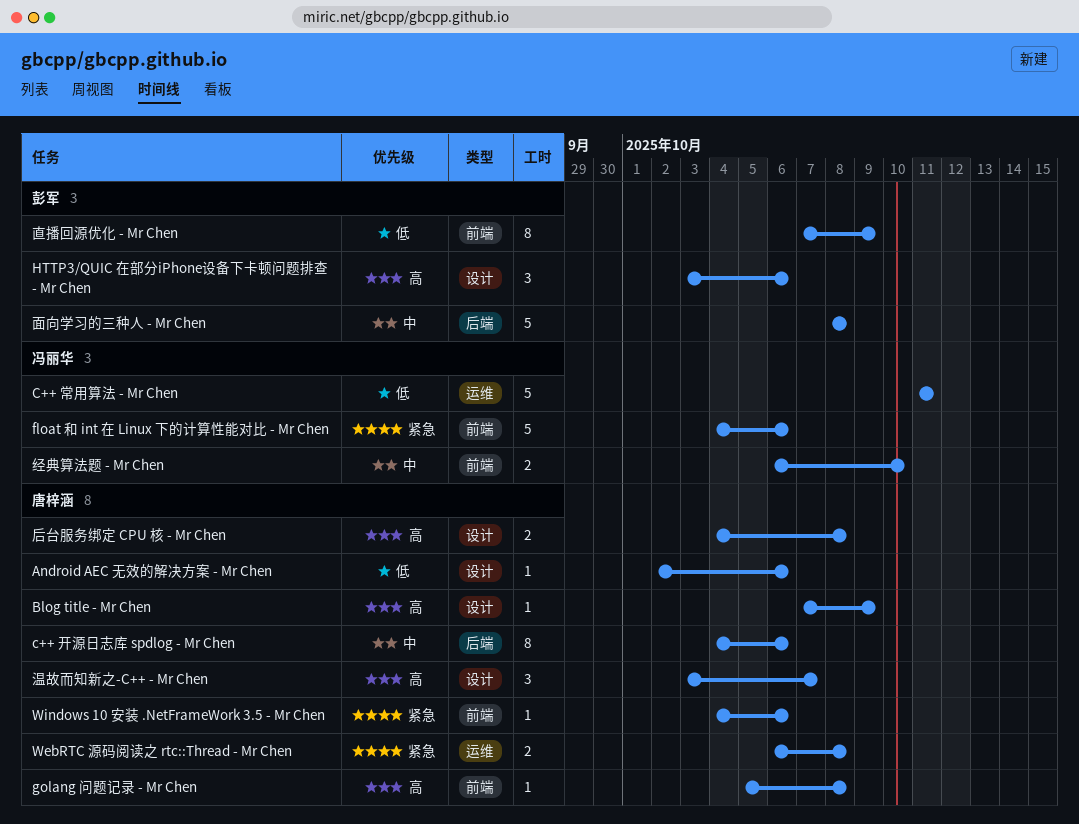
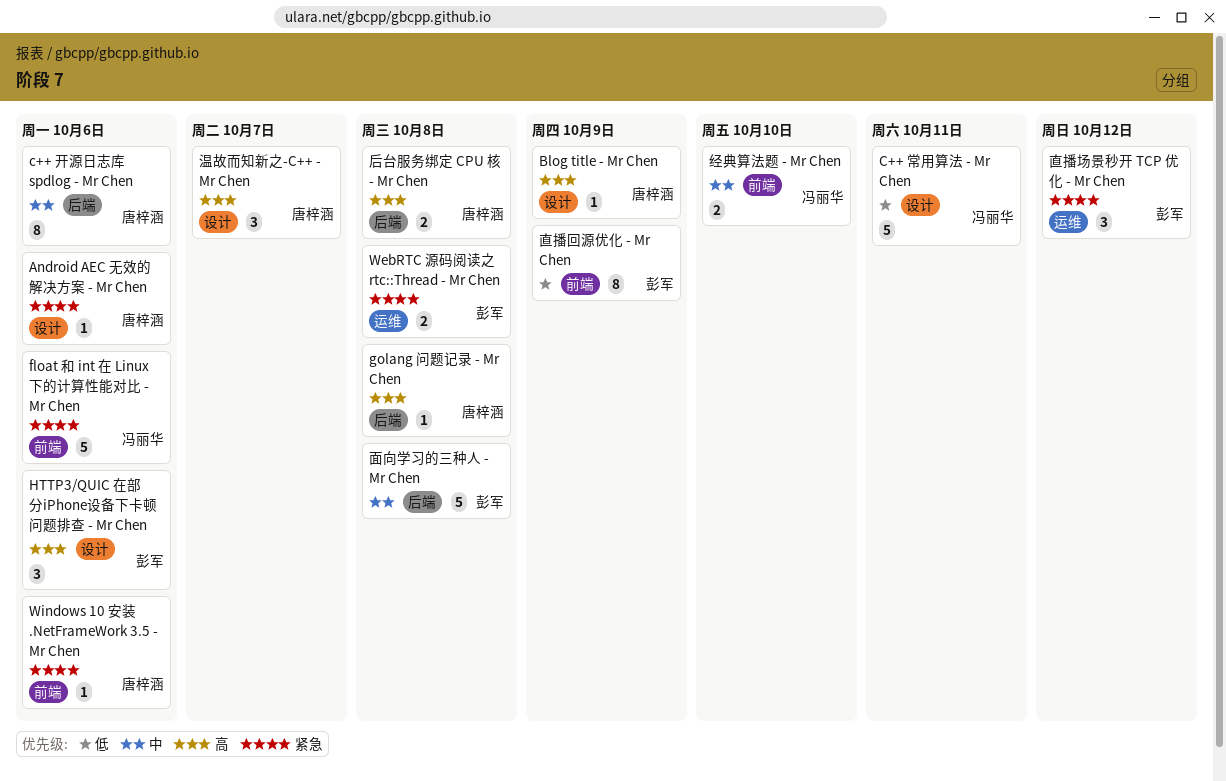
Android AEC 无效的解决方案 - Mr Chen, priority: 低 -> 紧急
C++ 常用算法 - Mr Chen, label: 运维 -> 设计
golang 问题记录 - Mr Chen, label: 前端 -> 后端
WebRTC 源码阅读之 rtc::Thread - Mr Chen, owner: 唐梓涵 -> 彭军
后台服务绑定 CPU 核 - Mr Chen, label: 设计 -> 后端
直播场景秒开 TCP 优化 - Mr Chen: none -> present

